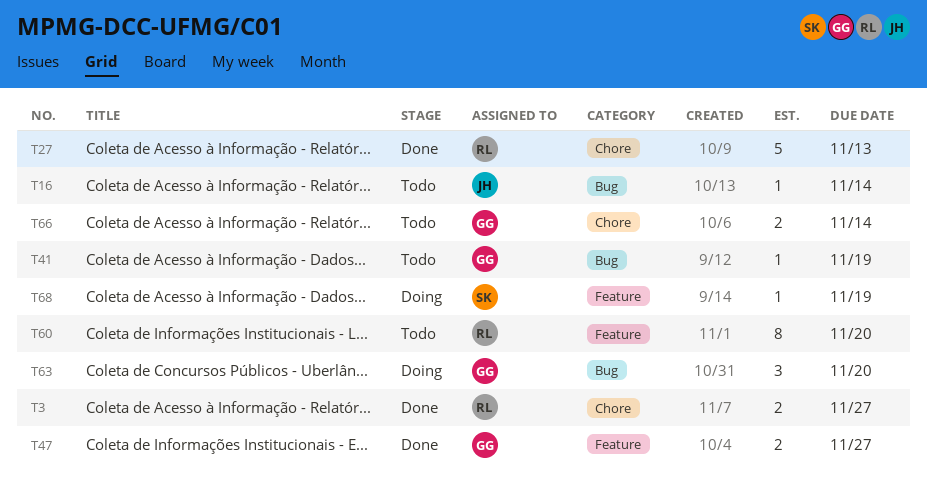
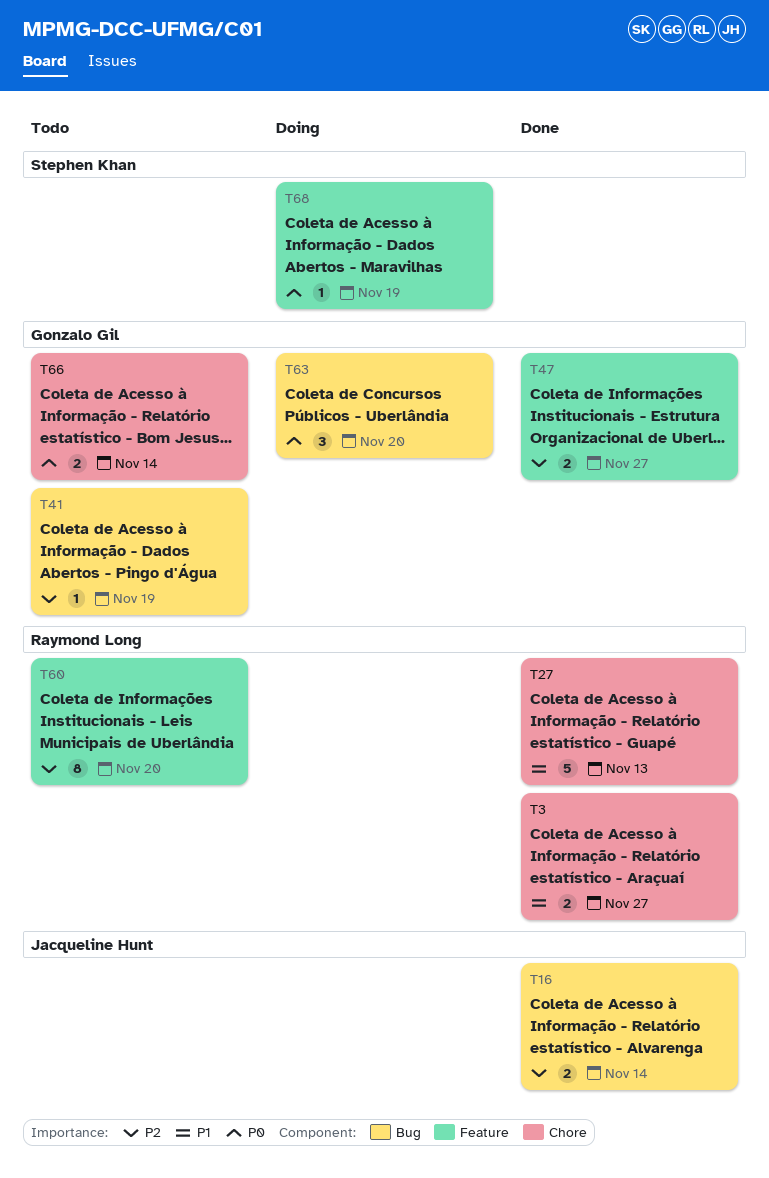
T16, status: Todo -> Done
T16, estimate: 1 -> 2

